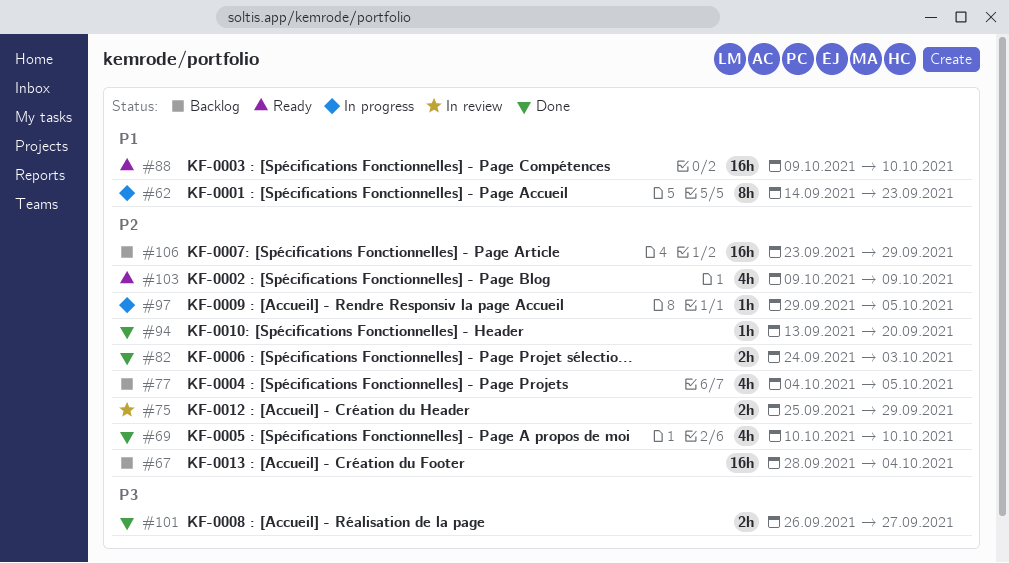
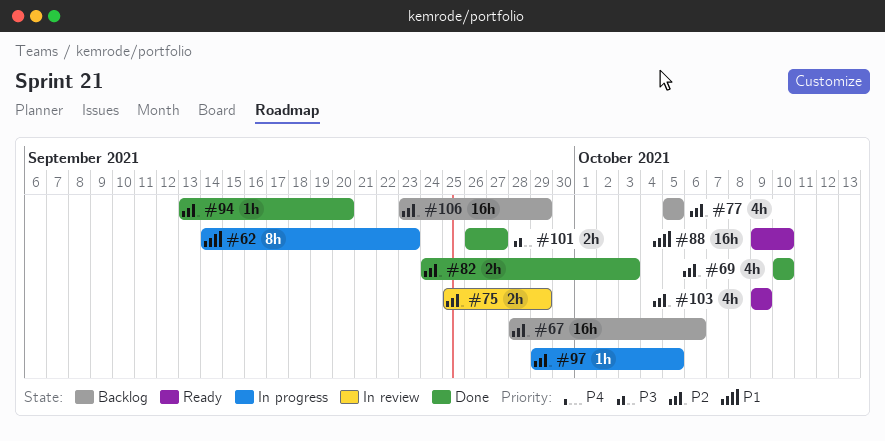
#67, due: Oct 4 -> Oct 6
#77, start: Oct 4 -> Oct 5

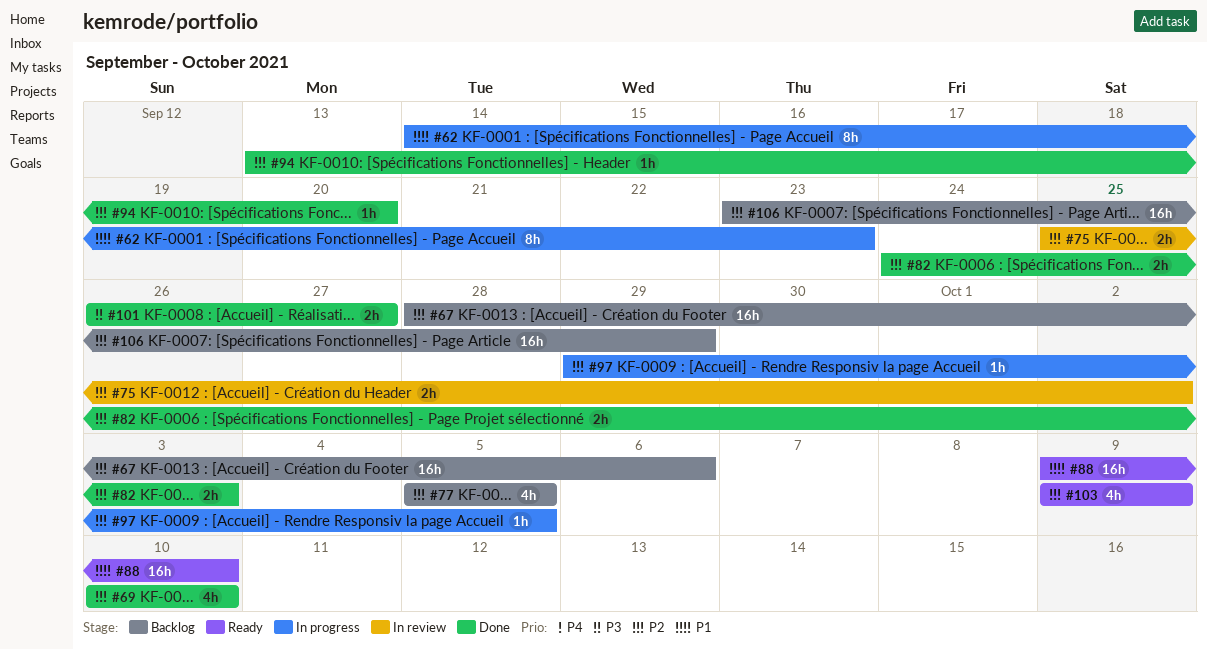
#75, due: Sep 29 -> Oct 2

